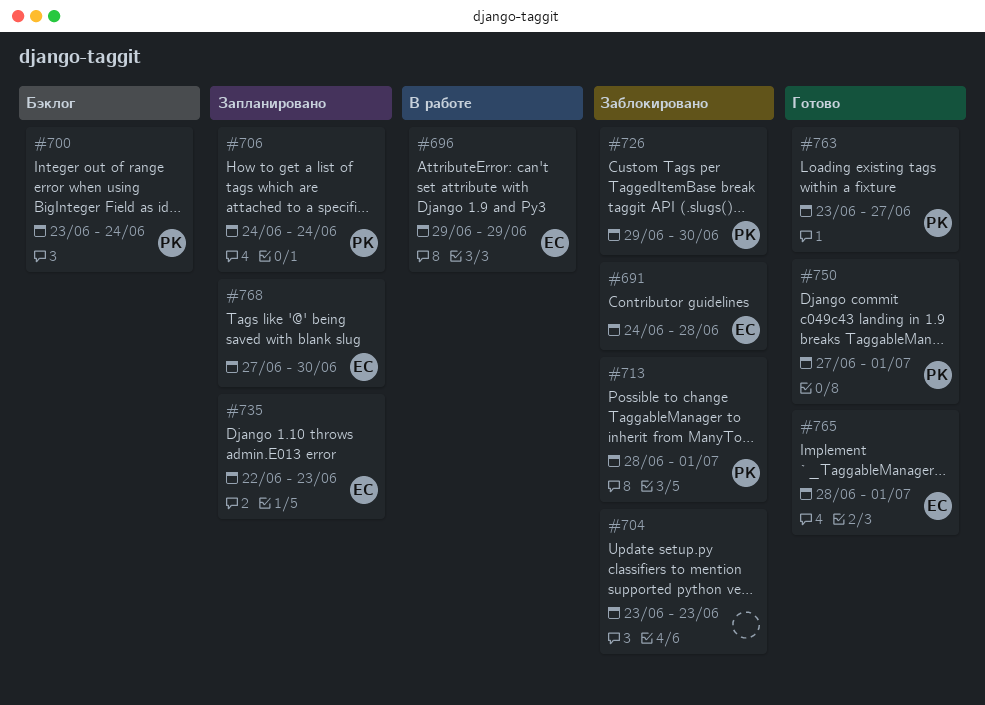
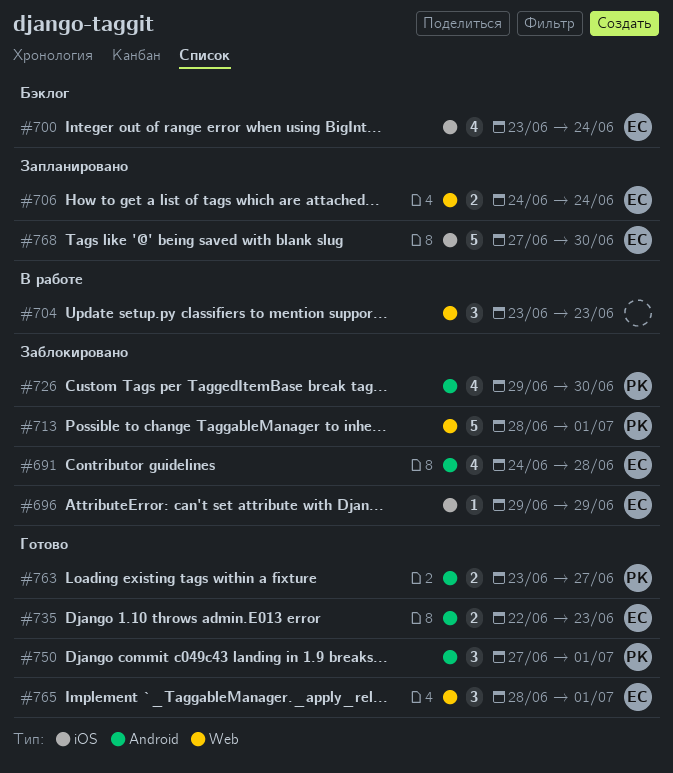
#696, status: В работе -> Заблокировано
#700, owner: РК -> ЕС
#704, status: Заблокировано -> В работе
#706, owner: РК -> ЕС
#735, status: Запланировано -> Готово

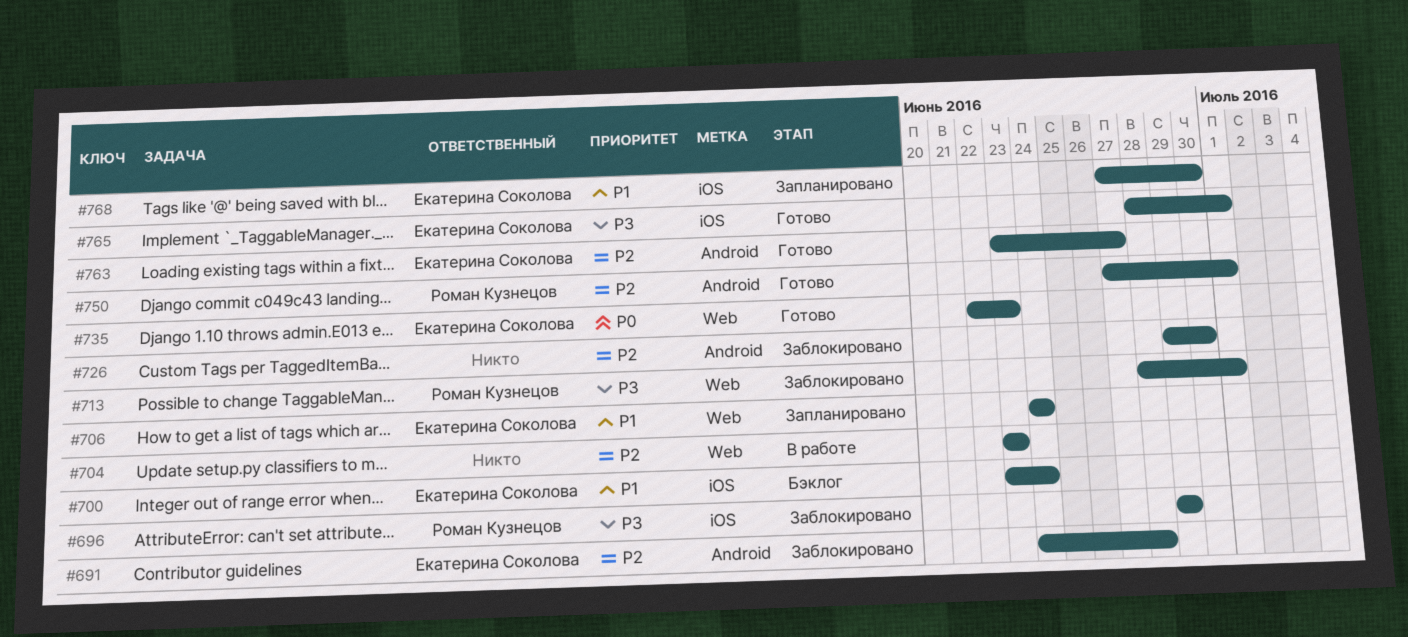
#696, owner: Екатерина Соколова -> Роман Кузнецов
#726, owner: Роман Кузнецов -> none
#735, label: Android -> Web
#763, owner: Роман Кузнецов -> Екатерина Соколова
#765, label: Web -> iOS

